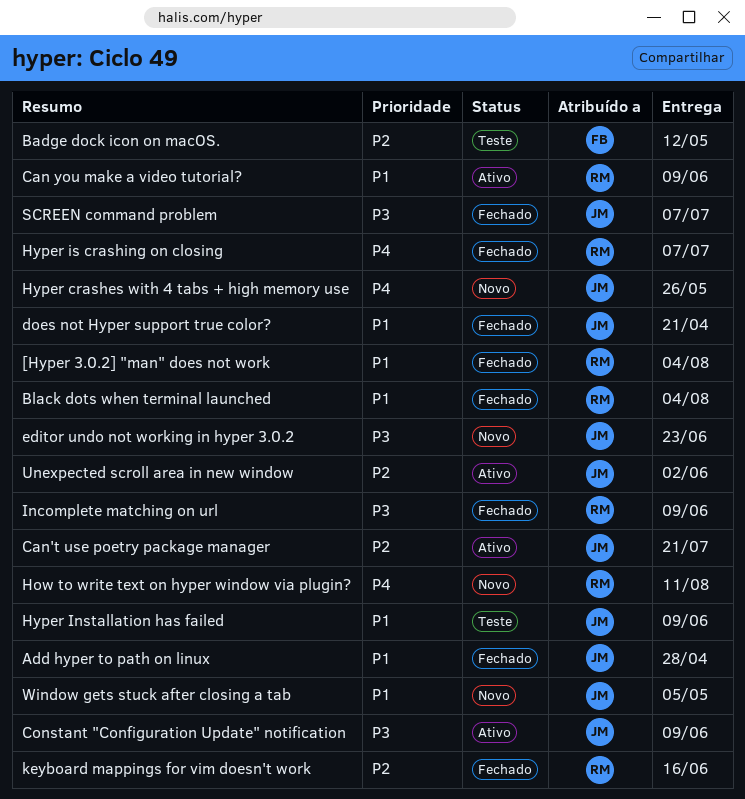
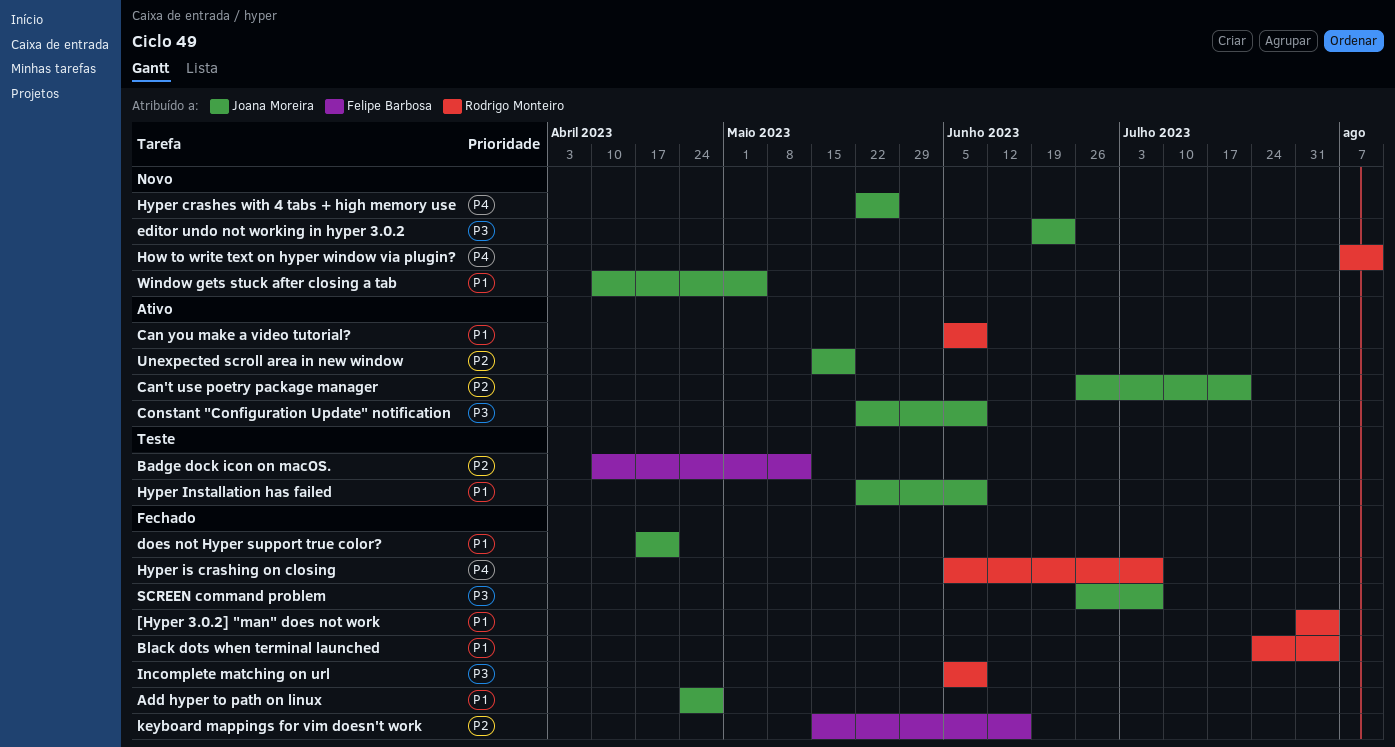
keyboard mappings for vim doesn't work, owner: Rodrigo Monteiro -> Felipe Barbosa
Unexpected scroll area in new window, due: Jun 2 -> May 19

